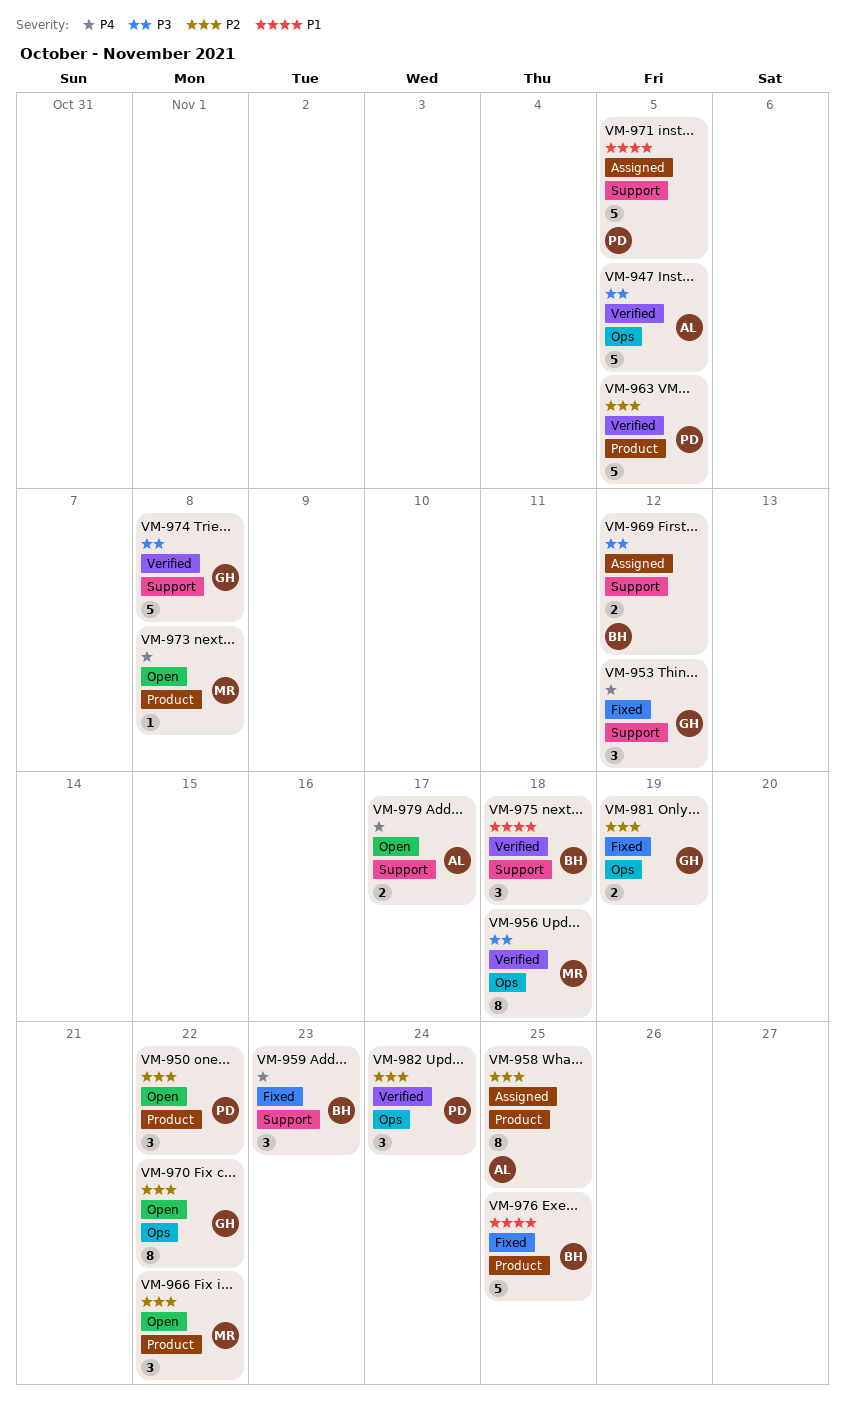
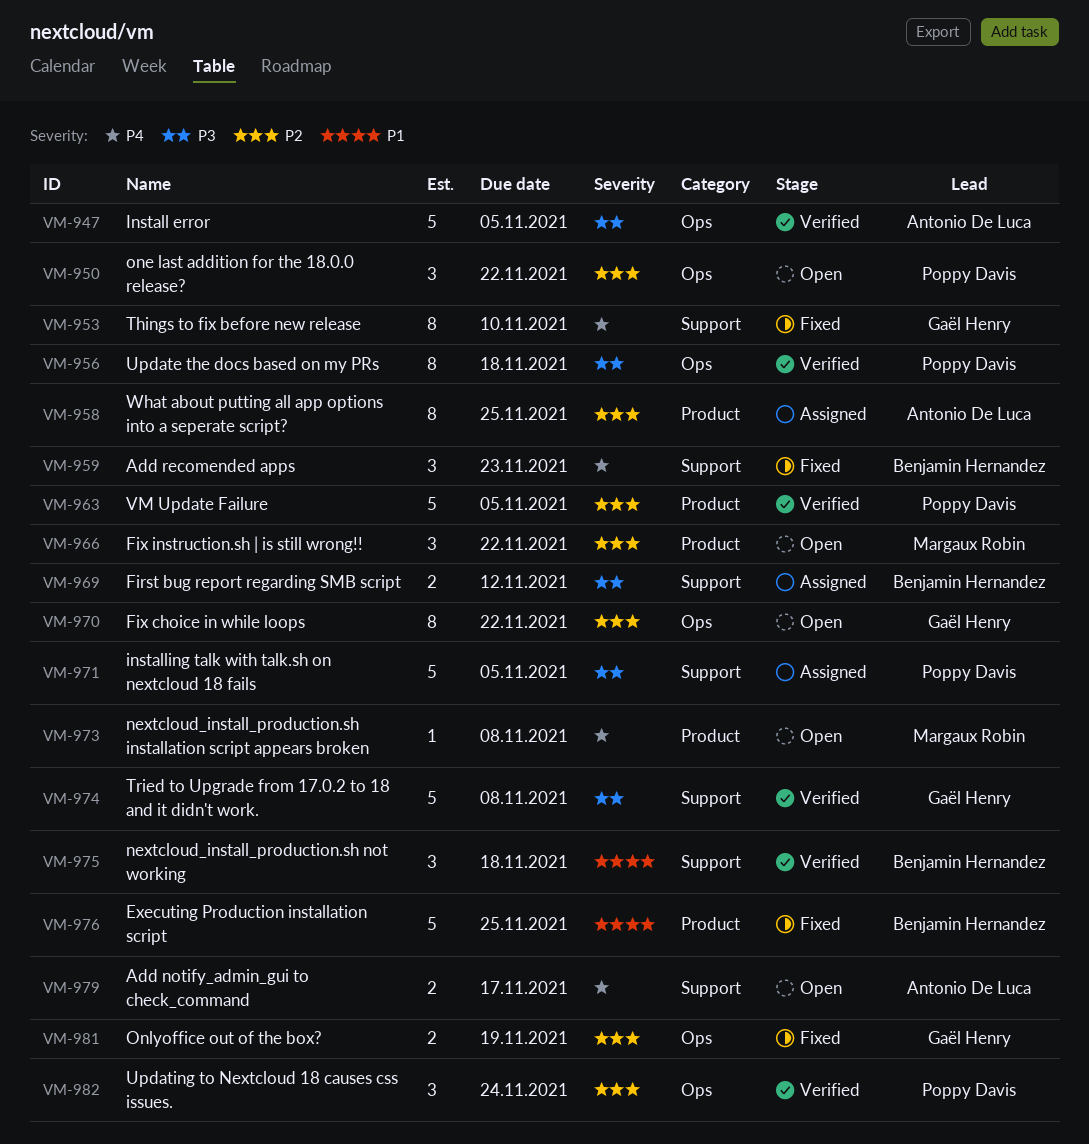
VM-950, label: Product -> Ops
VM-953, estimate: 3 -> 8
VM-953, due: Nov 12 -> Nov 10
VM-956, owner: Margaux Robin -> Poppy Davis
VM-971, priority: P1 -> P3

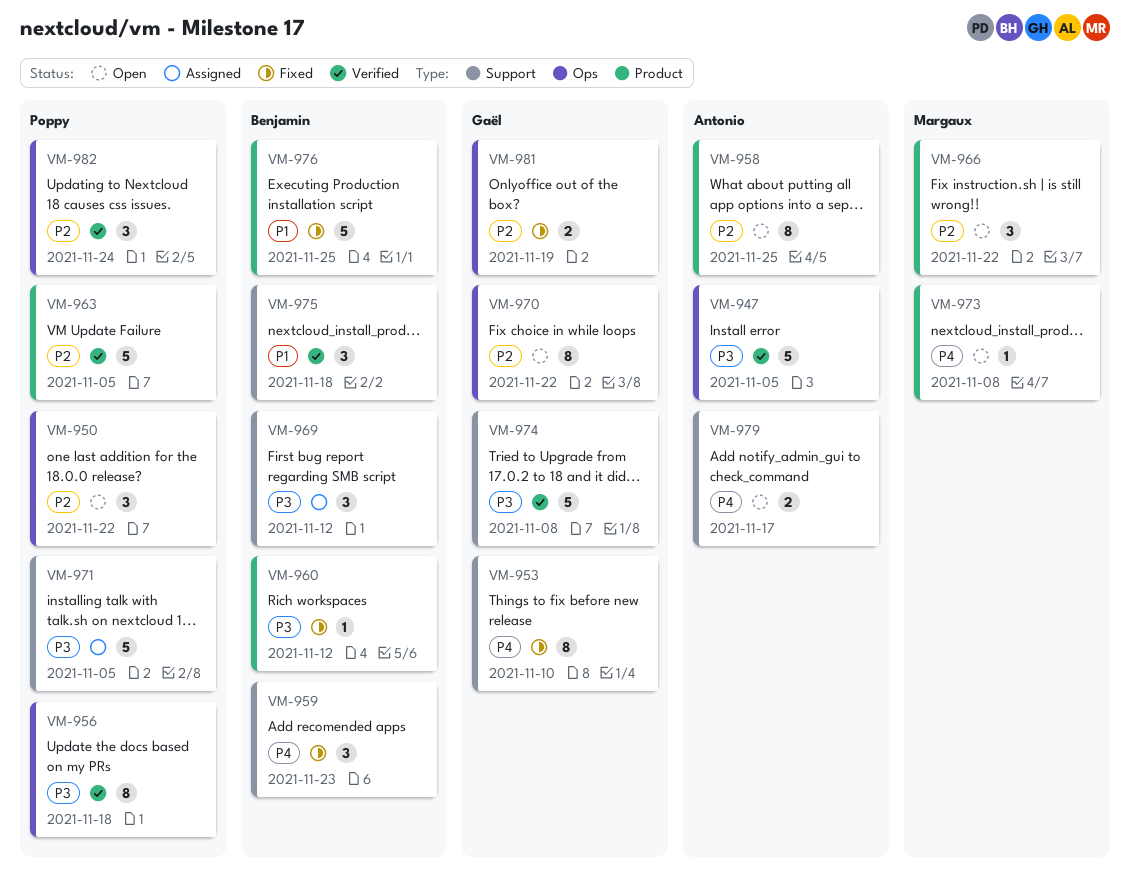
VM-958, status: Assigned -> Open
VM-960: none -> present
VM-969, estimate: 2 -> 3

